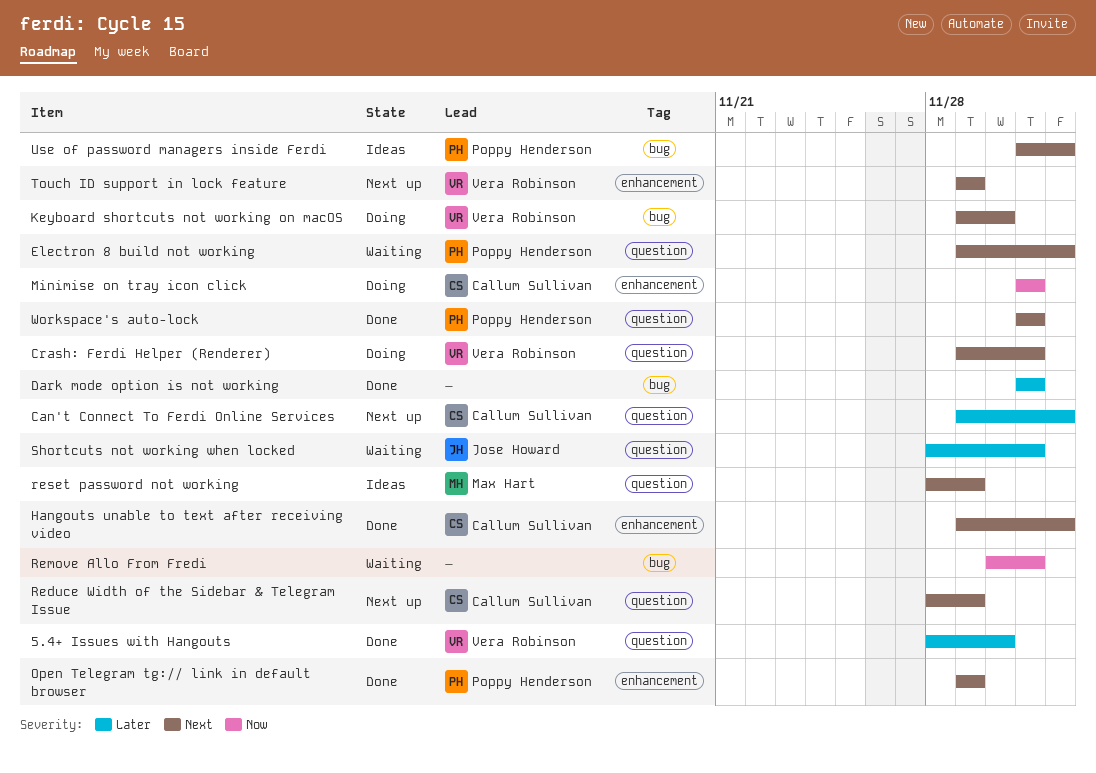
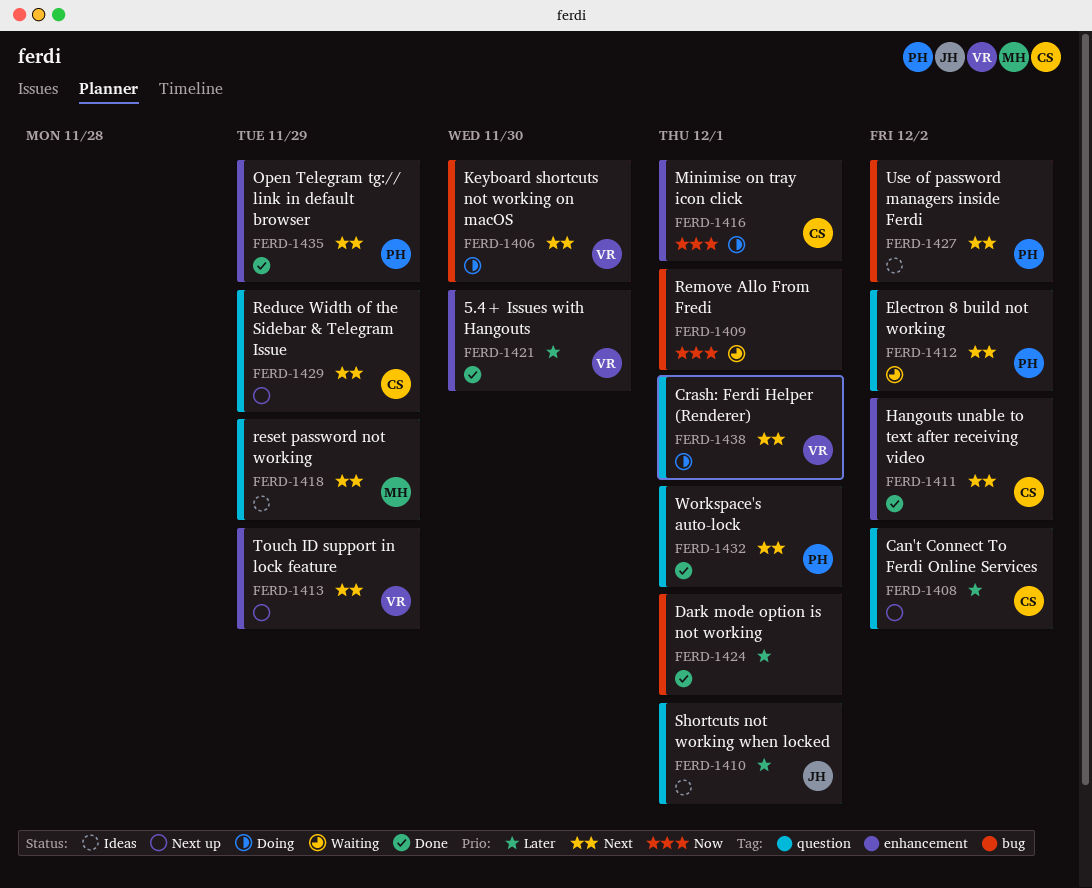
5.4+ Issues with Hangouts, label: question -> enhancement
Shortcuts not working when locked, status: Waiting -> Ideas

